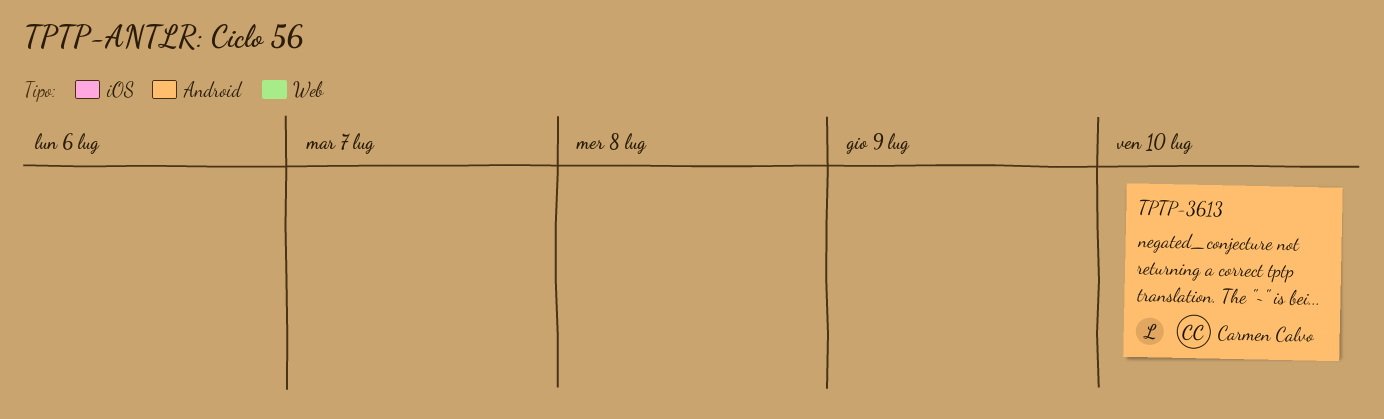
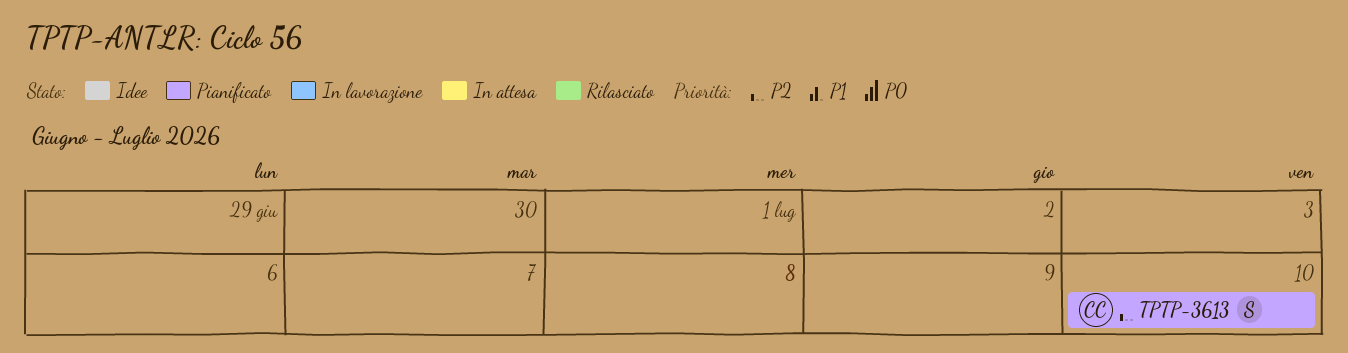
TPTP-3613, estimate: L -> S

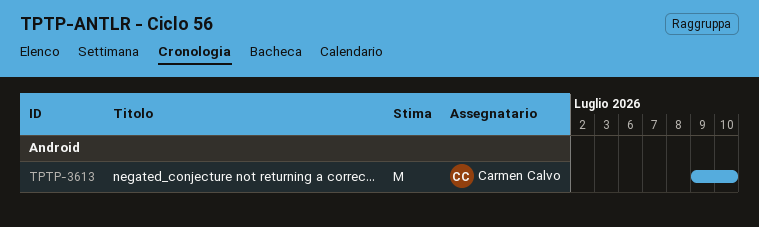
TPTP-3613, estimate: S -> M
TPTP-3613, start: Jul 10 -> Jul 9

